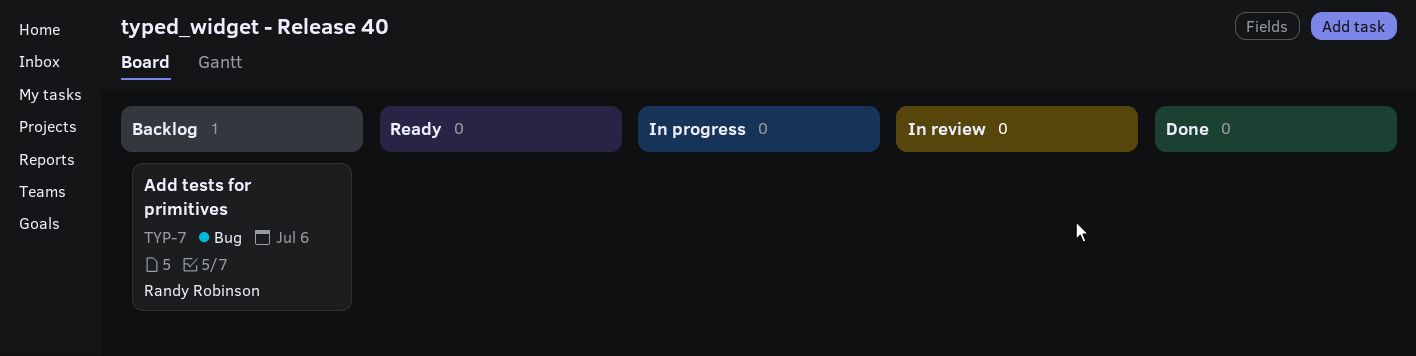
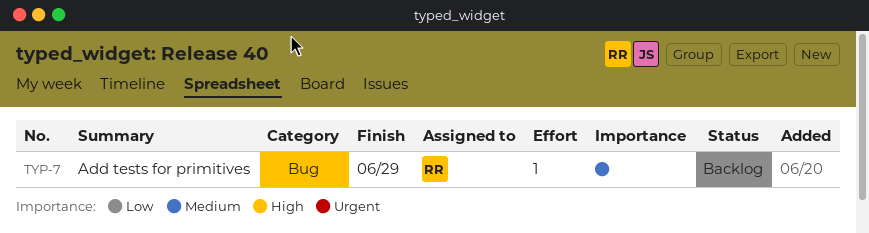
TYP-7, due: Jul 6 -> Jun 29

